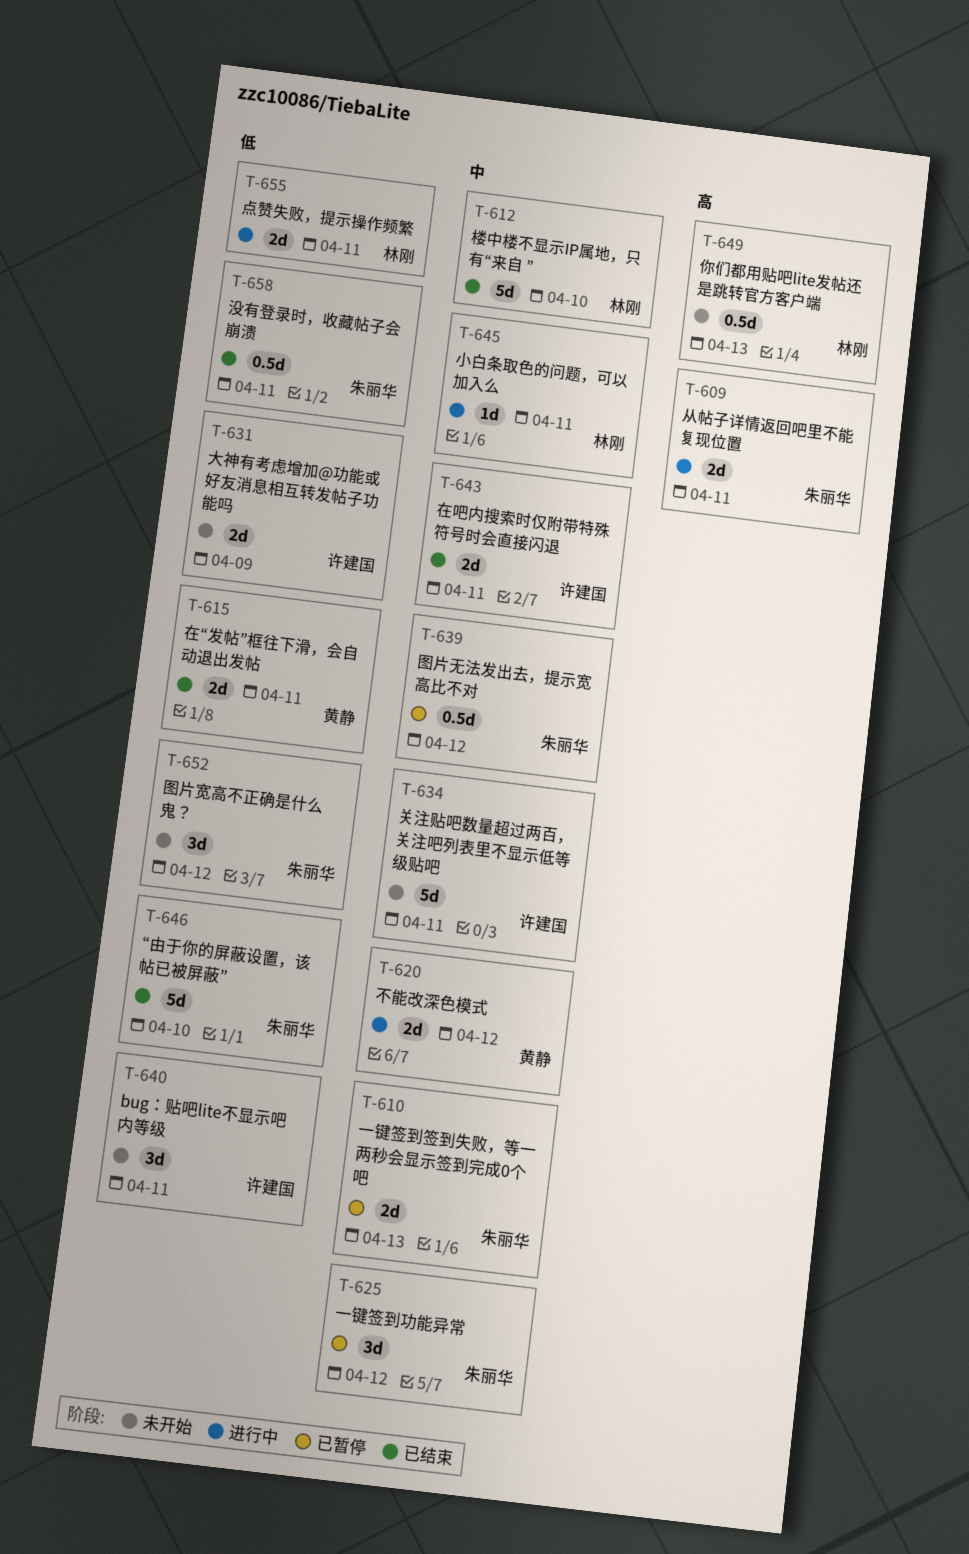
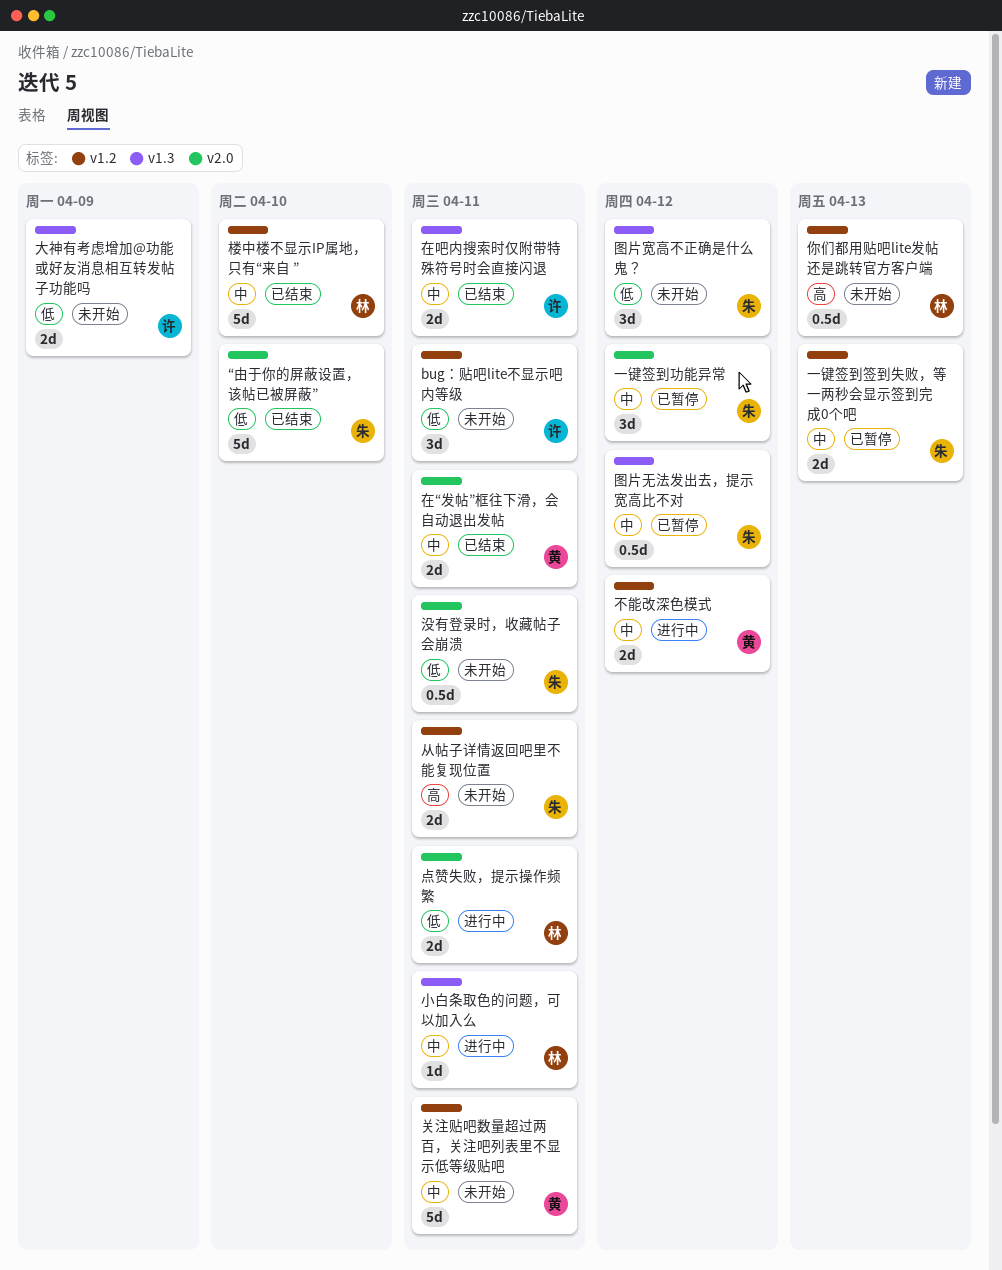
从帖子详情返回吧里不能复现位置, status: 进行中 -> 未开始
关注贴吧数量超过两百，关注吧列表里不显示低等级贴吧, owner: 许建国 -> 黄静
在“发帖”框往下滑，会自动退出发帖, priority: 低 -> 中
没有登录时，收藏帖子会崩溃, status: 已结束 -> 未开始

